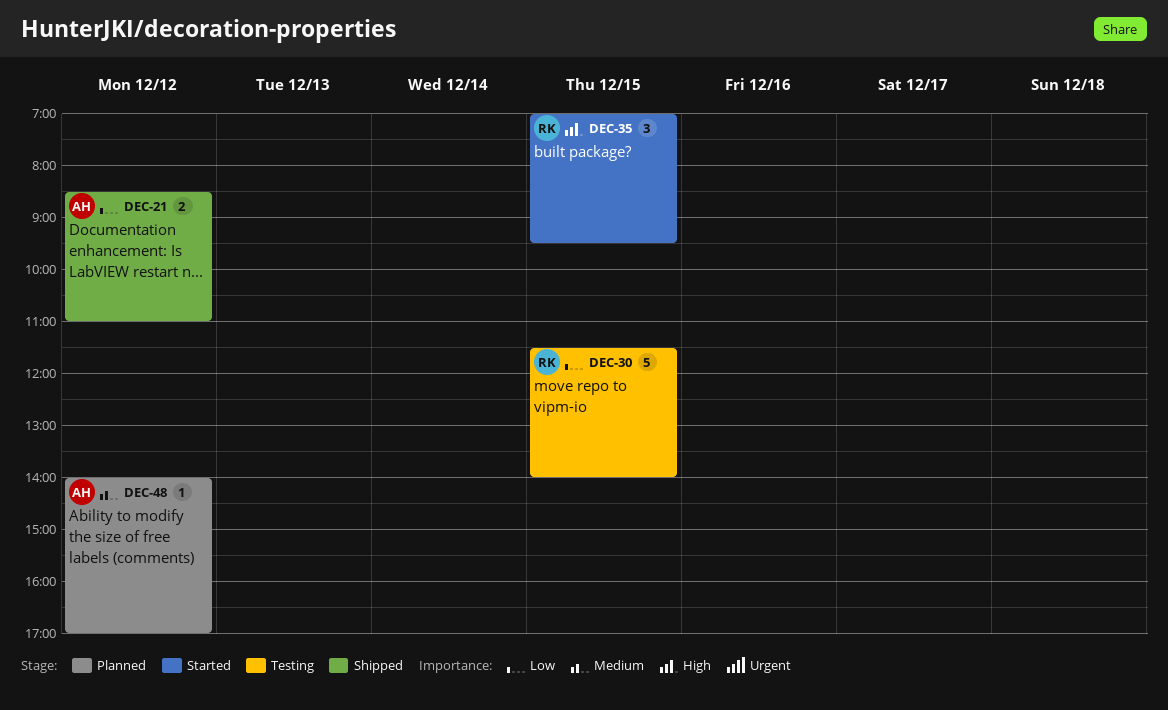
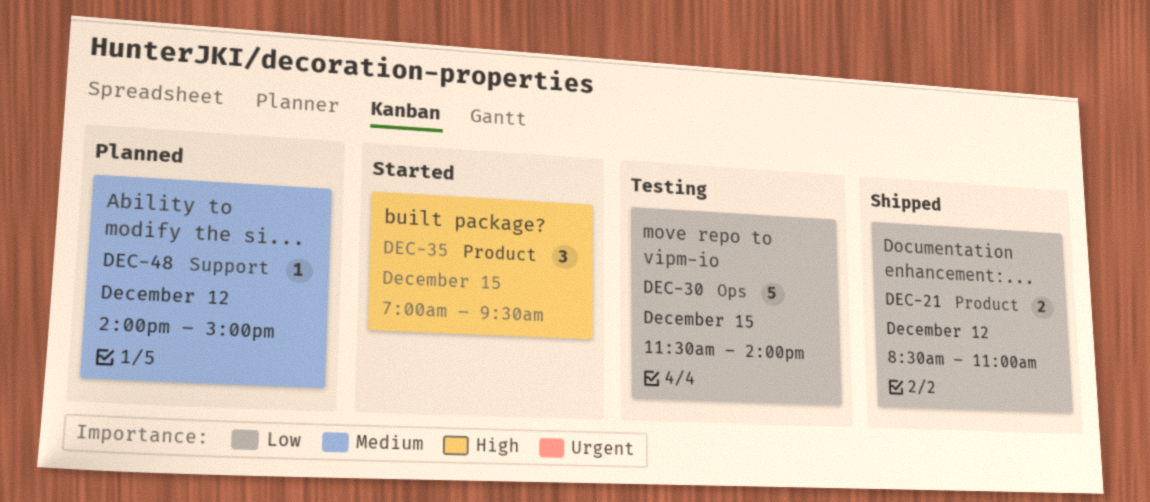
DEC-48, ends: 17:00 -> 15:00

